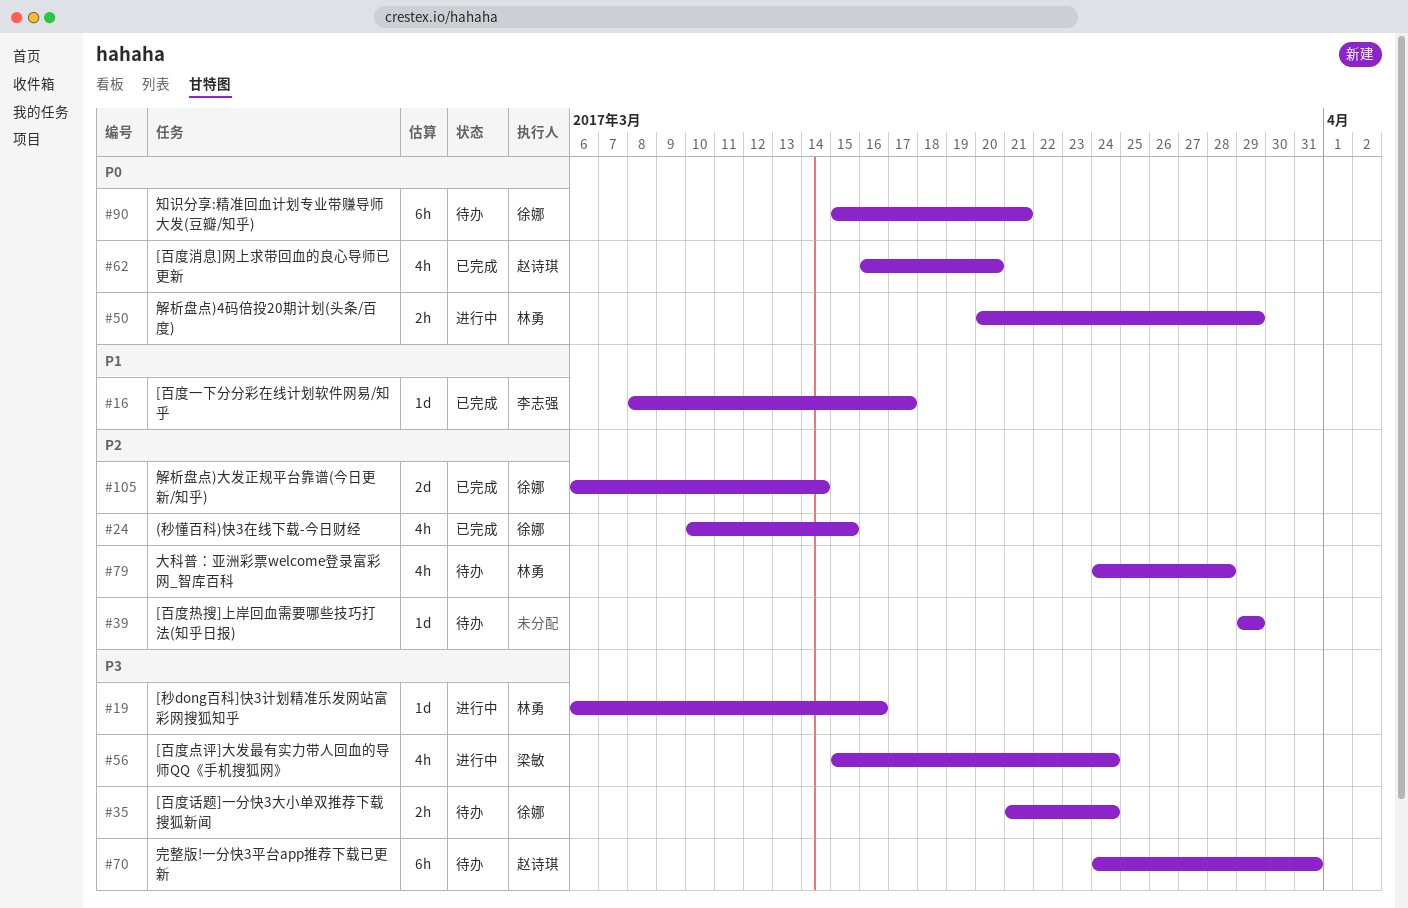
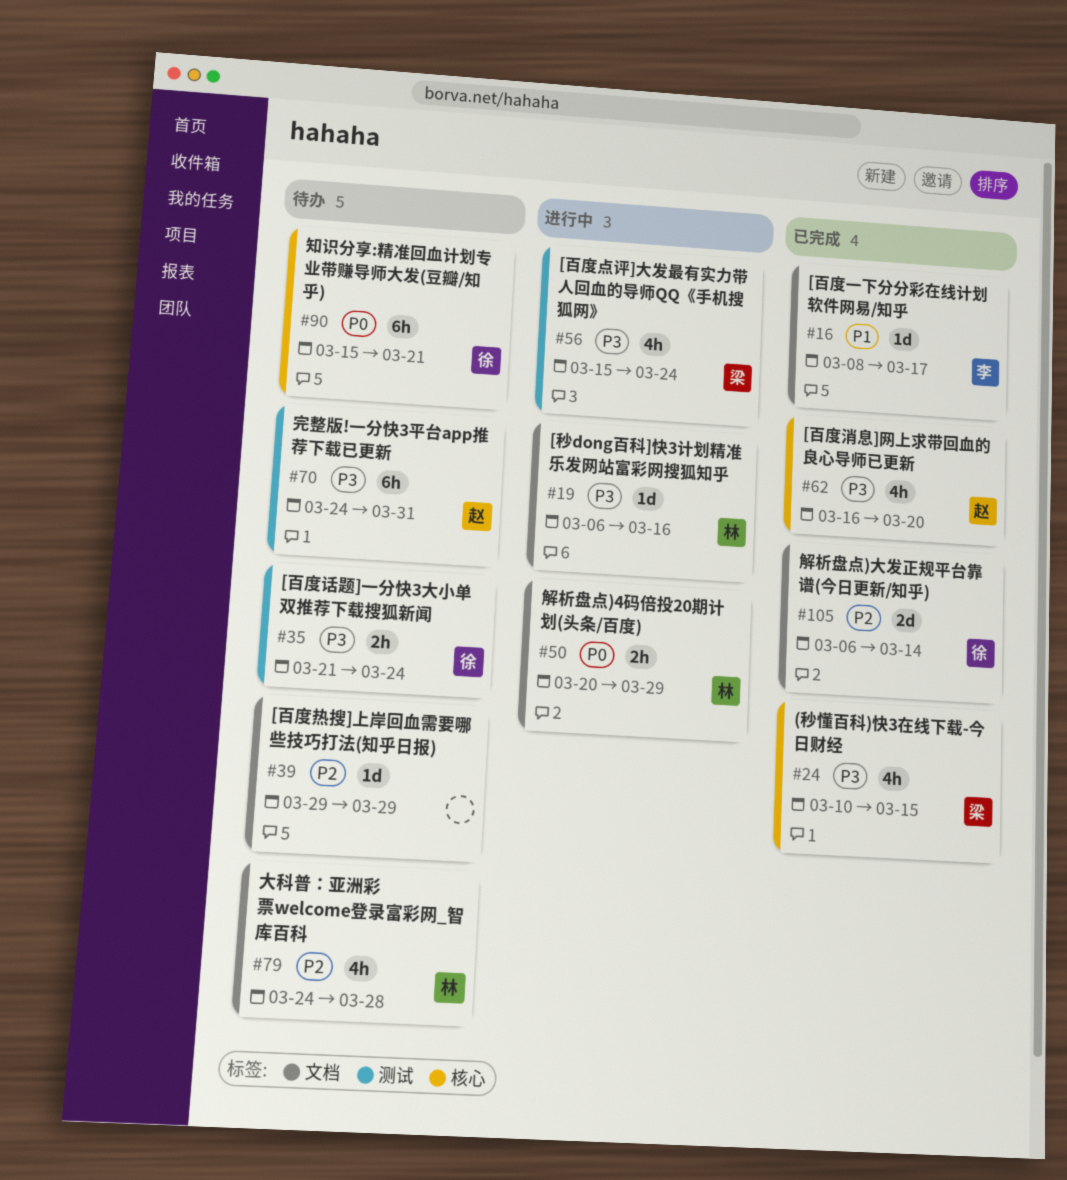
#24, owner: 徐娜 -> 梁敏
#24, priority: P2 -> P3
#62, priority: P0 -> P3

